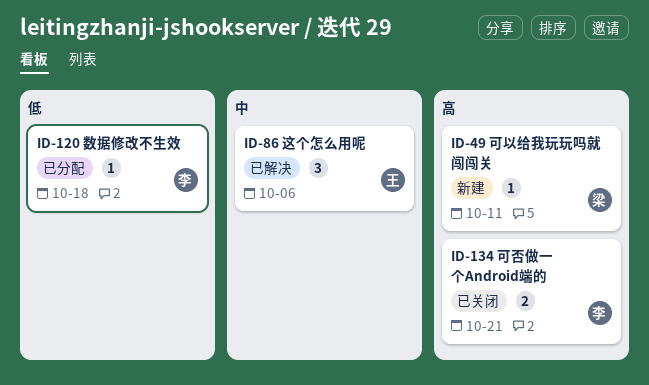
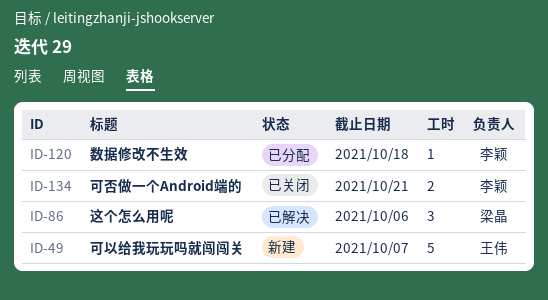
ID-49, owner: 梁晶 -> 王伟
ID-49, estimate: 1 -> 5
ID-49, due: Oct 11 -> Oct 7
ID-86, owner: 王伟 -> 梁晶

